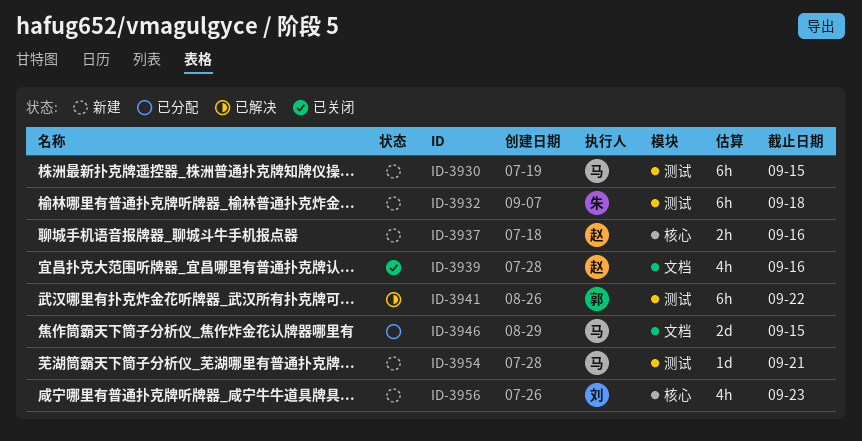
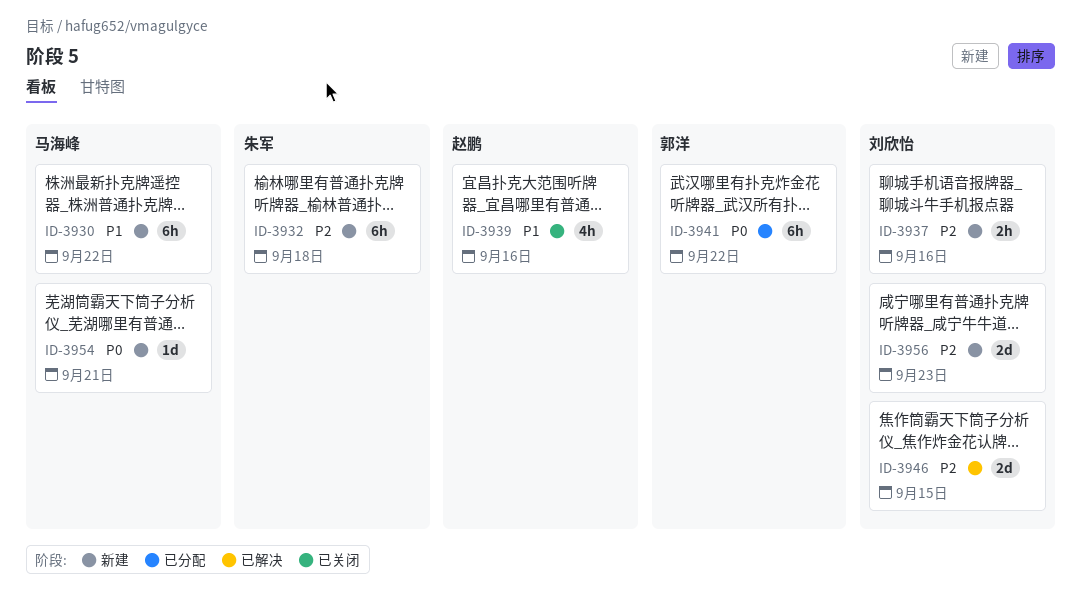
ID-3930, due: Sep 15 -> Sep 22
ID-3937, owner: 赵鹏 -> 刘欣怡
ID-3941, status: 已解决 -> 已分配
ID-3946, status: 已分配 -> 已解决
ID-3946, owner: 马海峰 -> 刘欣怡
ID-3956, estimate: 4h -> 2d

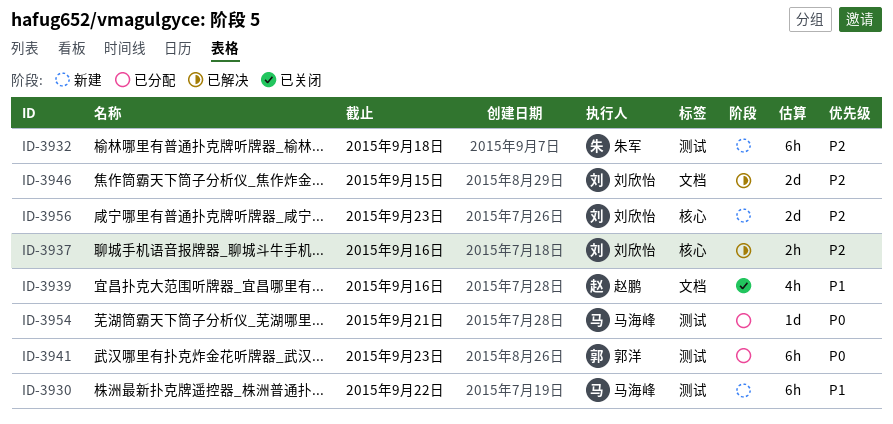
ID-3937, status: 新建 -> 已解决
ID-3941, due: Sep 22 -> Sep 23
ID-3954, status: 新建 -> 已分配

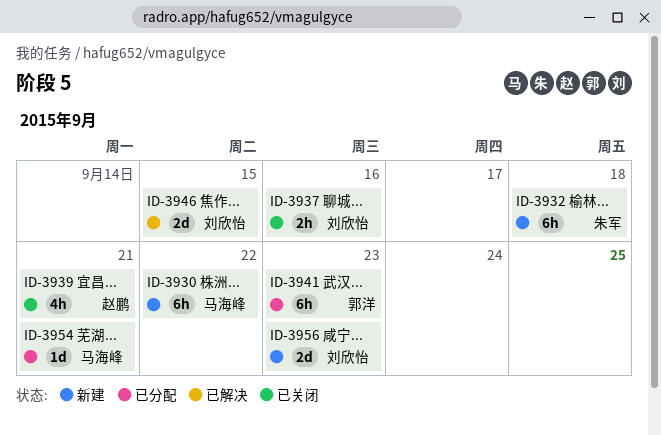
ID-3937, status: 已解决 -> 已关闭
ID-3939, due: Sep 16 -> Sep 21

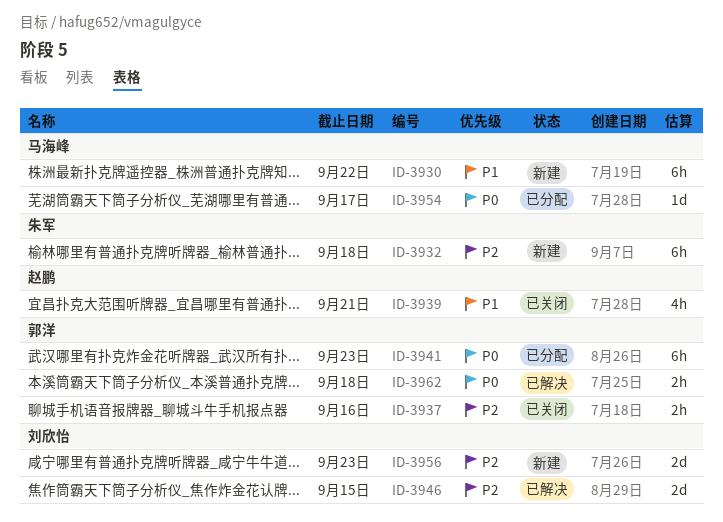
ID-3937, owner: 刘欣怡 -> 郭洋
ID-3954, due: Sep 21 -> Sep 17
ID-3962: none -> present

